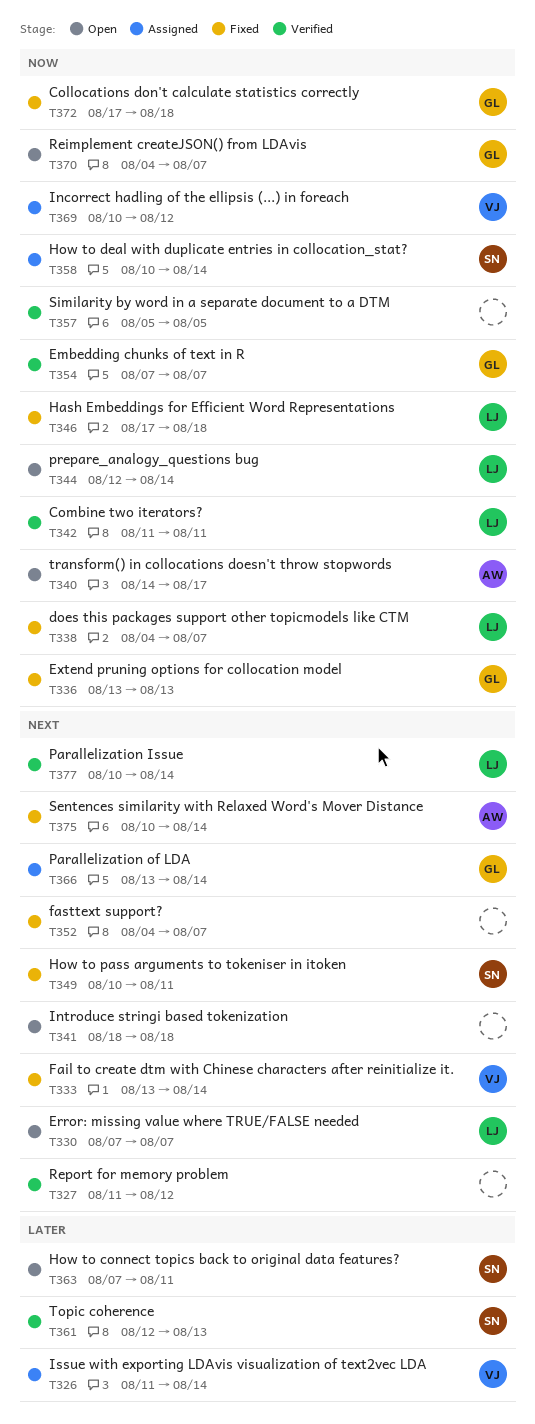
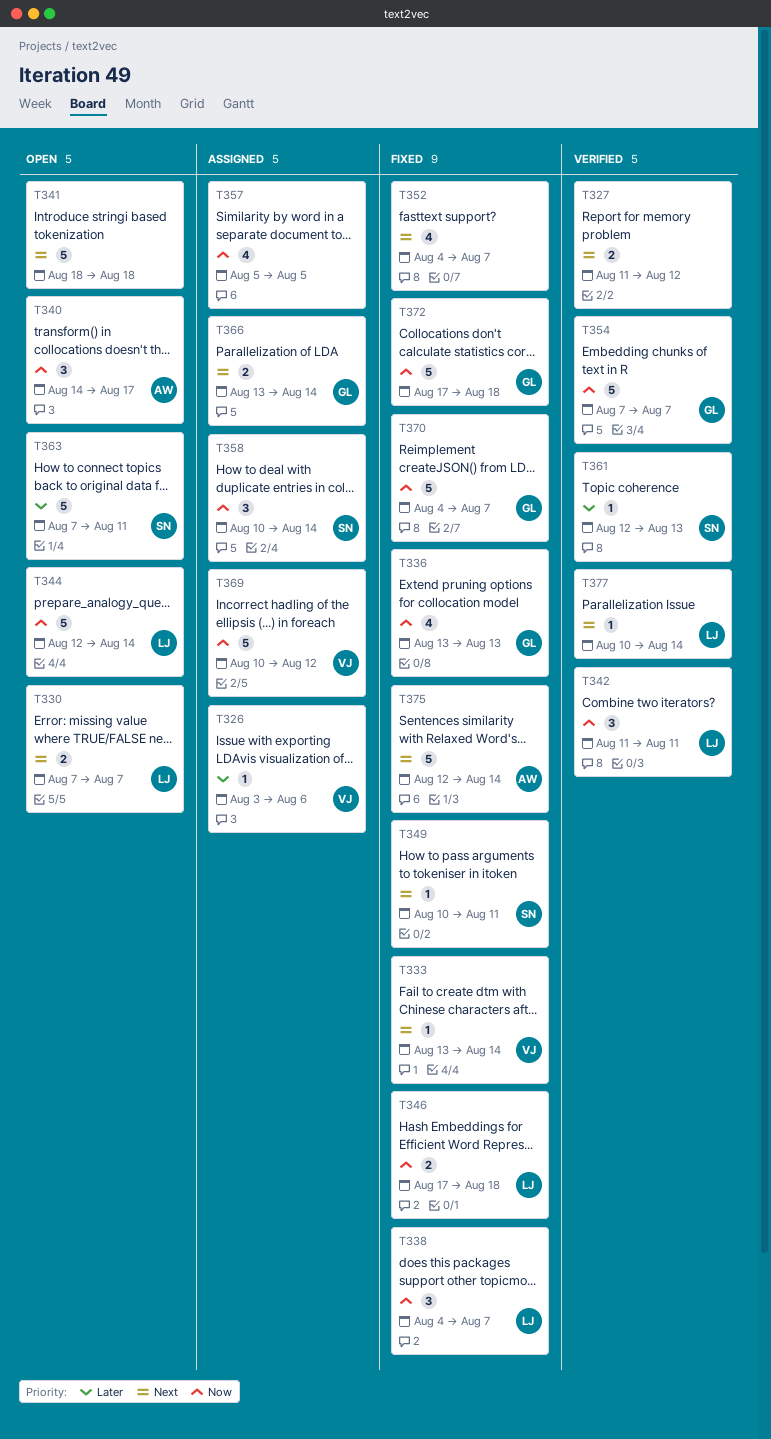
T326, start: Aug 11 -> Aug 3
T326, due: Aug 14 -> Aug 6
T357, status: Verified -> Assigned
T370, status: Open -> Fixed
T375, start: Aug 10 -> Aug 12

